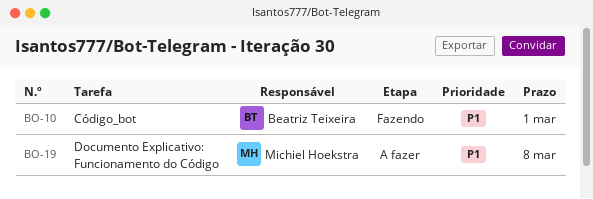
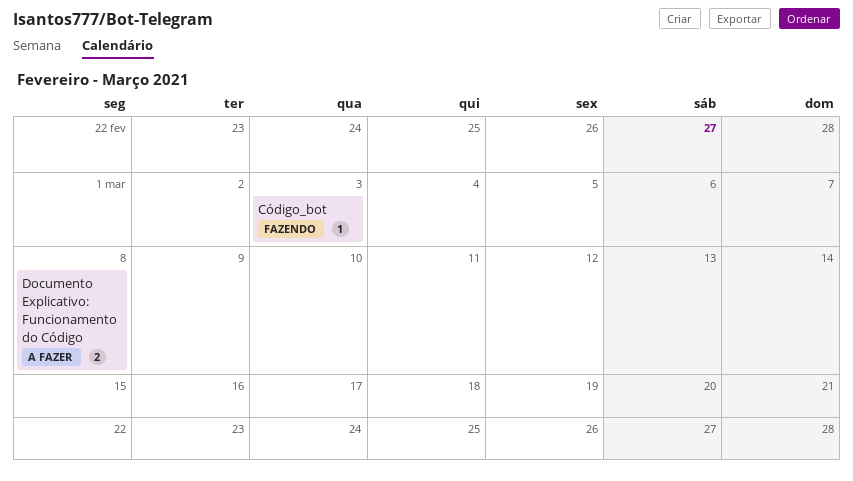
Código_bot, due: Mar 1 -> Mar 3

